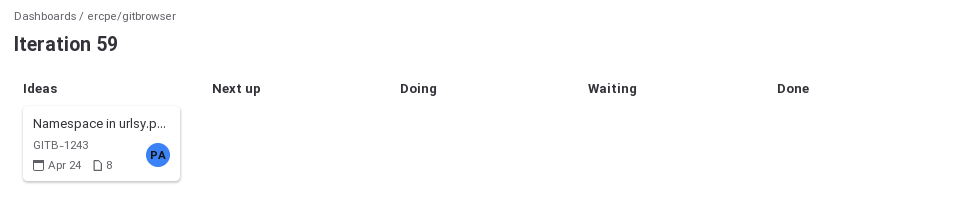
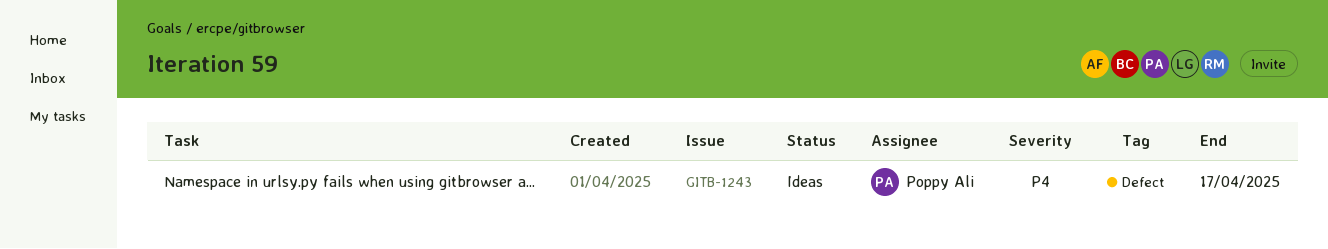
GITB-1243, due: Apr 24 -> Apr 17

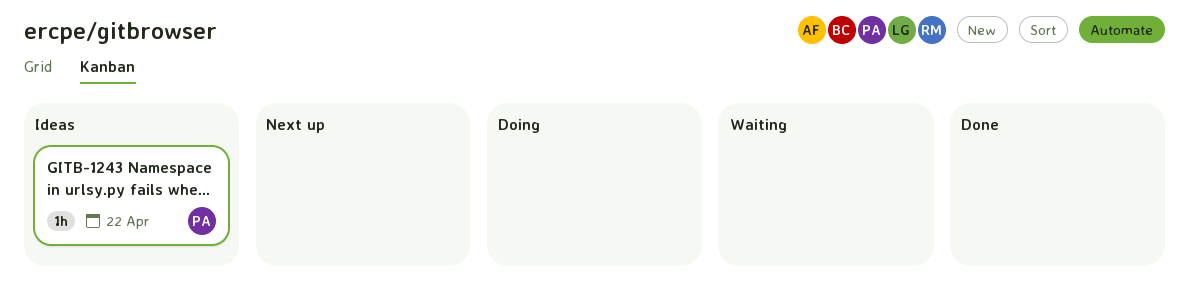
GITB-1243, due: Apr 17 -> Apr 22

